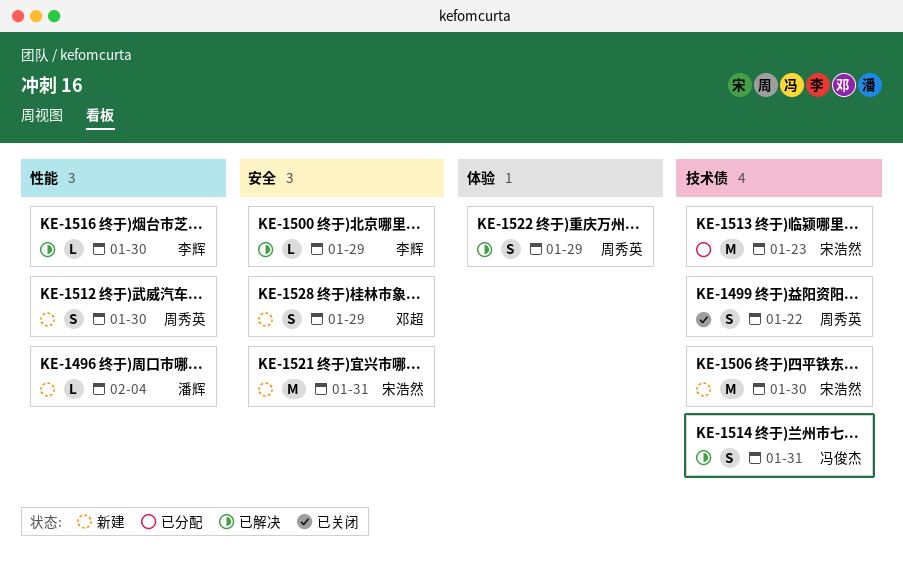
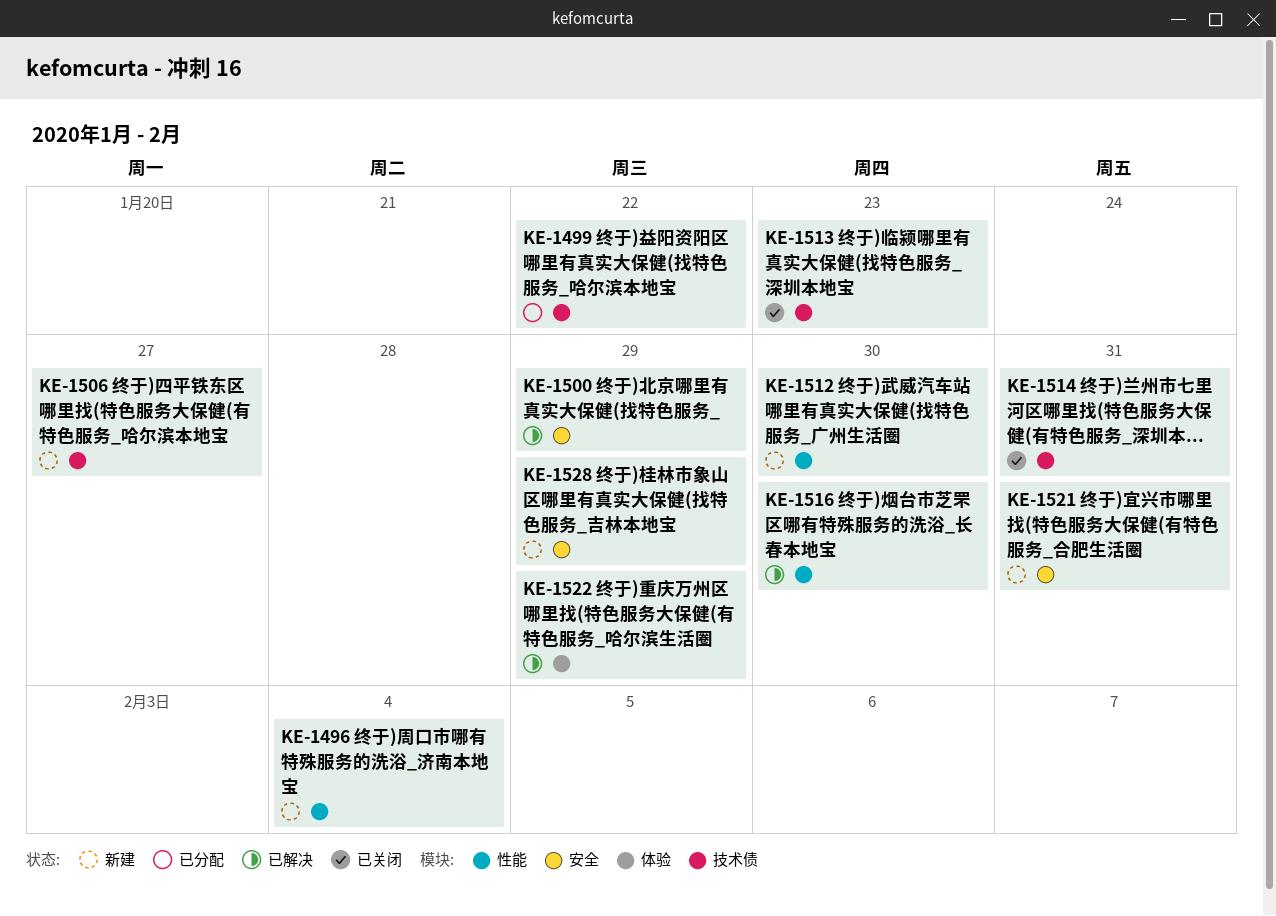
KE-1499, status: 已关闭 -> 已分配
KE-1506, due: Jan 30 -> Jan 27
KE-1513, status: 已分配 -> 已关闭
KE-1514, status: 已解决 -> 已关闭

